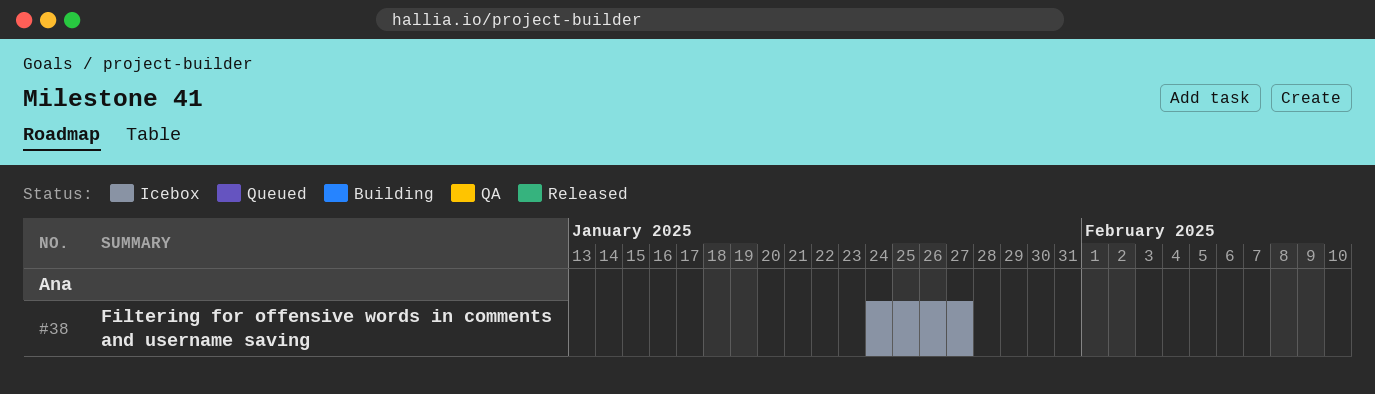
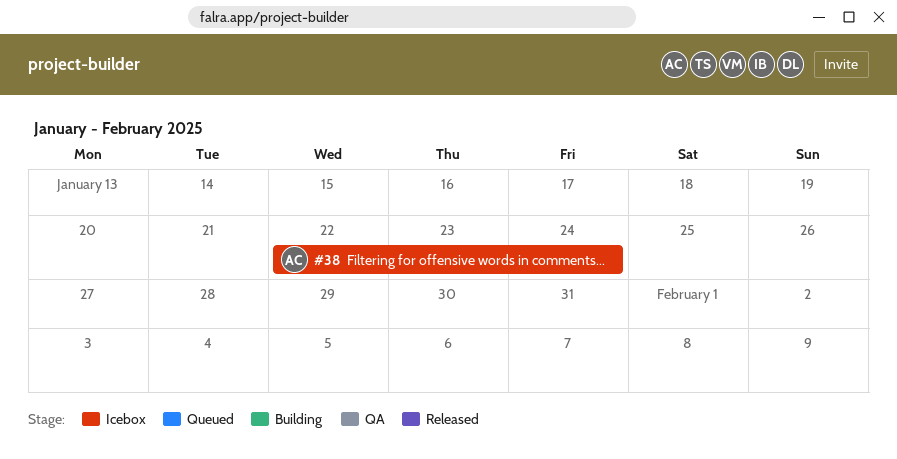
#38, start: Jan 24 -> Jan 22
#38, due: Jan 27 -> Jan 24

